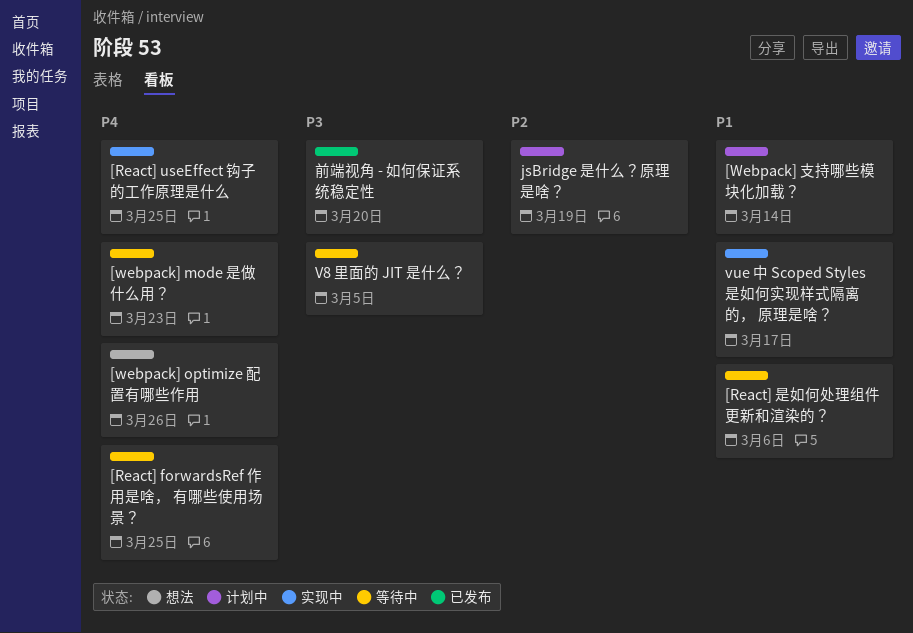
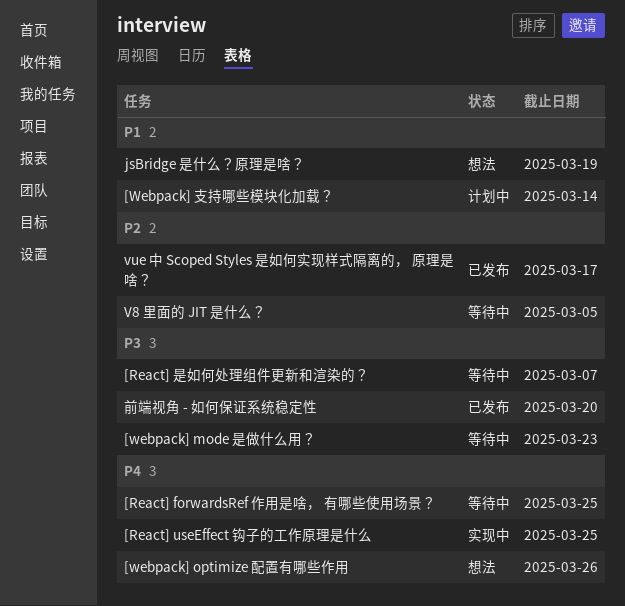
[React] 是如何处理组件更新和渲染的？, priority: P1 -> P3
[React] 是如何处理组件更新和渲染的？, due: Mar 6 -> Mar 7
[webpack] mode 是做什么用？, priority: P4 -> P3
jsBridge 是什么？原理是啥？, status: 计划中 -> 想法
jsBridge 是什么？原理是啥？, priority: P2 -> P1
V8 里面的 JIT 是什么？, priority: P3 -> P2
vue 中 Scoped Styles 是如何实现样式隔离的， 原理是啥？, status: 实现中 -> 已发布
vue 中 Scoped Styles 是如何实现样式隔离的， 原理是啥？, priority: P1 -> P2

